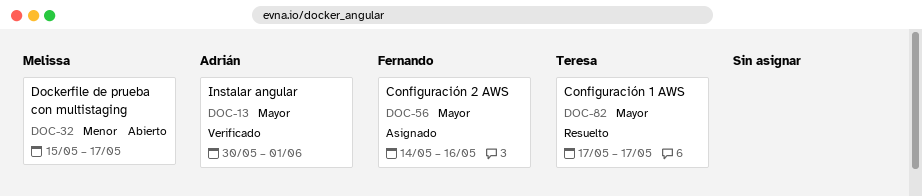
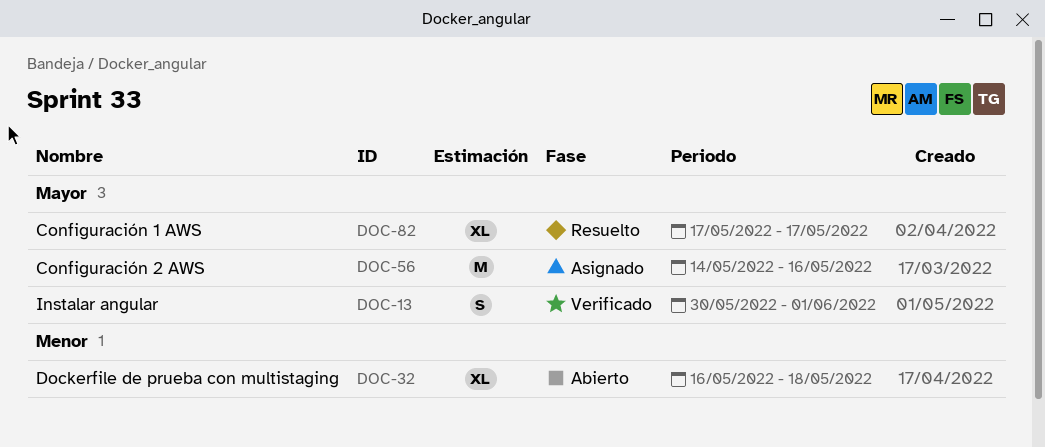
DOC-32, start: May 15 -> May 16
DOC-32, due: May 17 -> May 18

